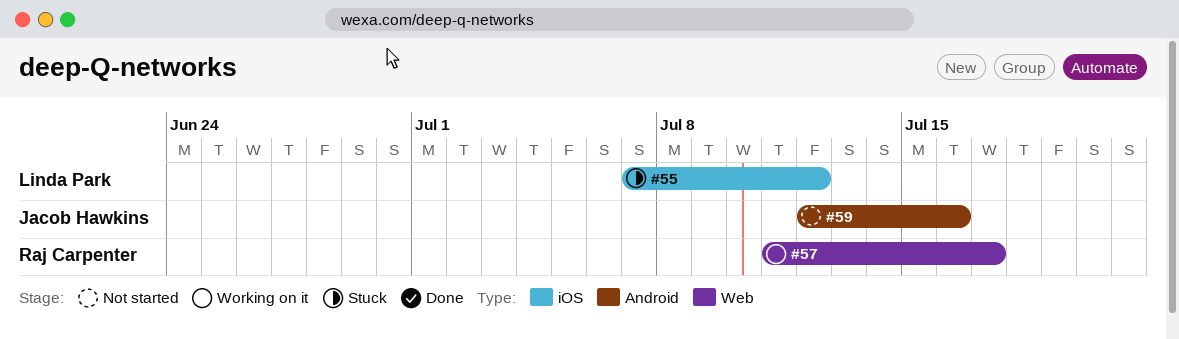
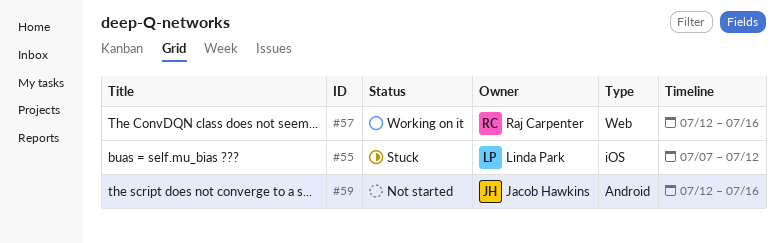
#57, start: Jul 11 -> Jul 12
#57, due: Jul 17 -> Jul 16

